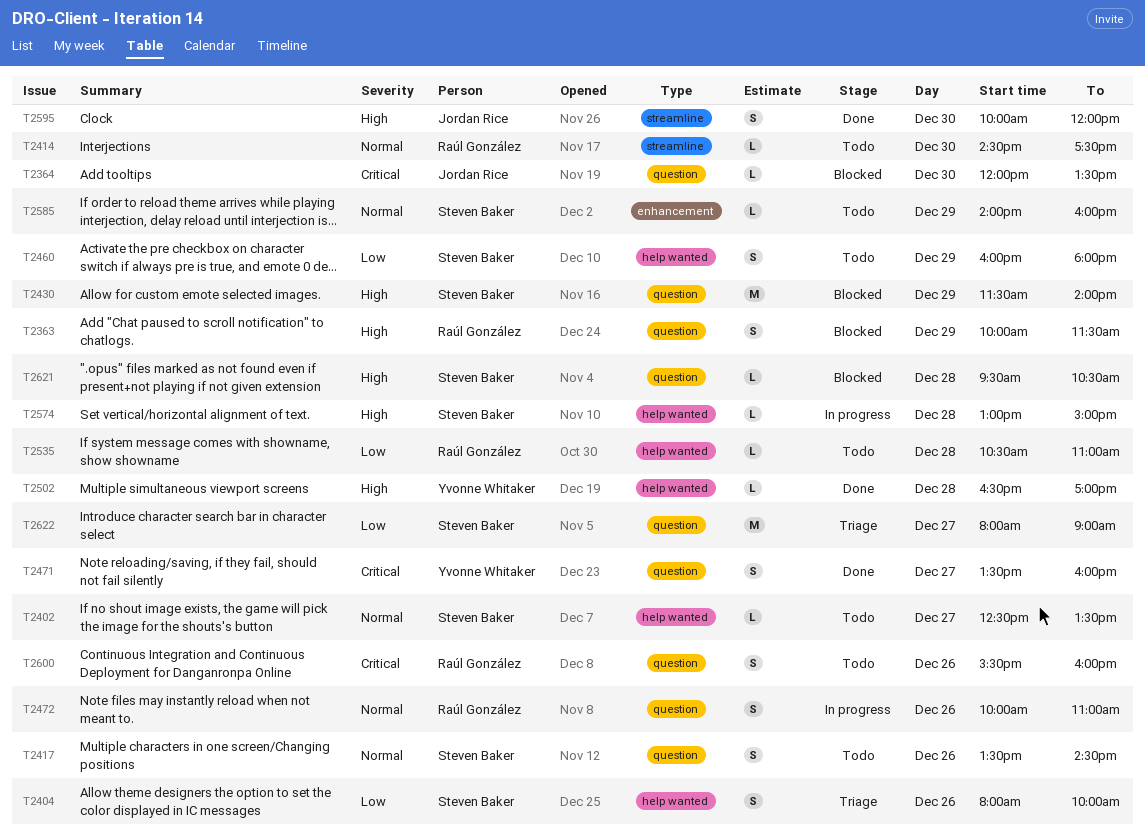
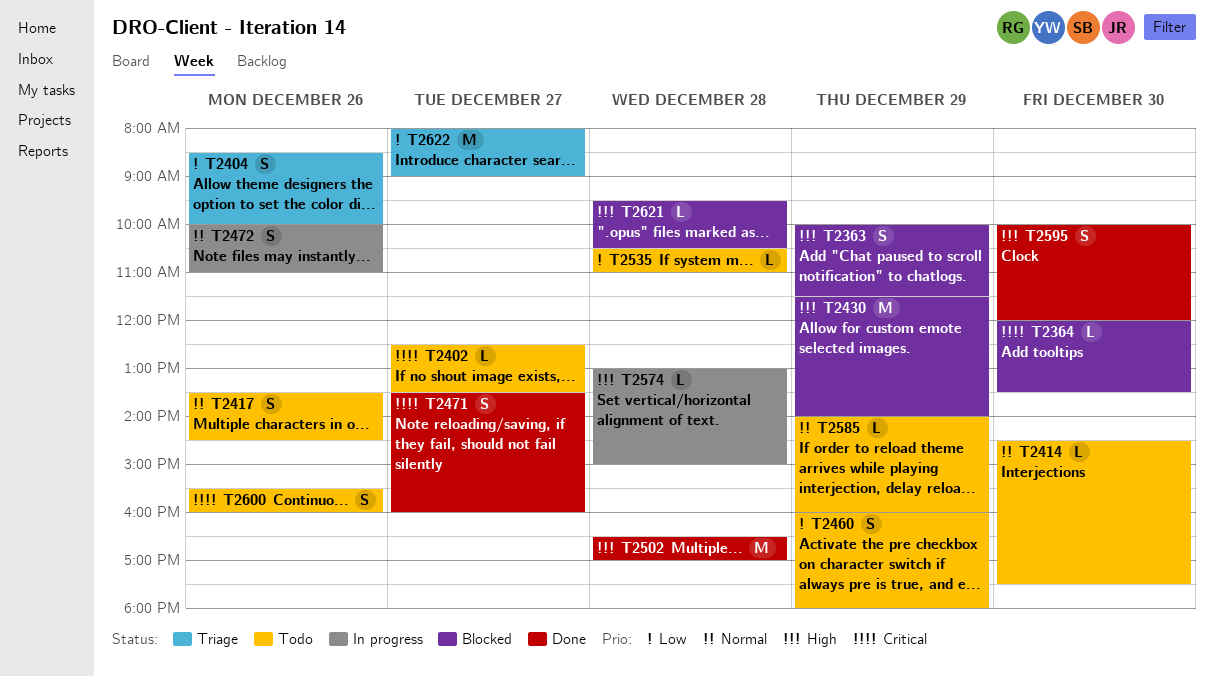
T2402, priority: Normal -> Critical
T2404, begins: 08:00 -> 08:30
T2502, estimate: L -> M

